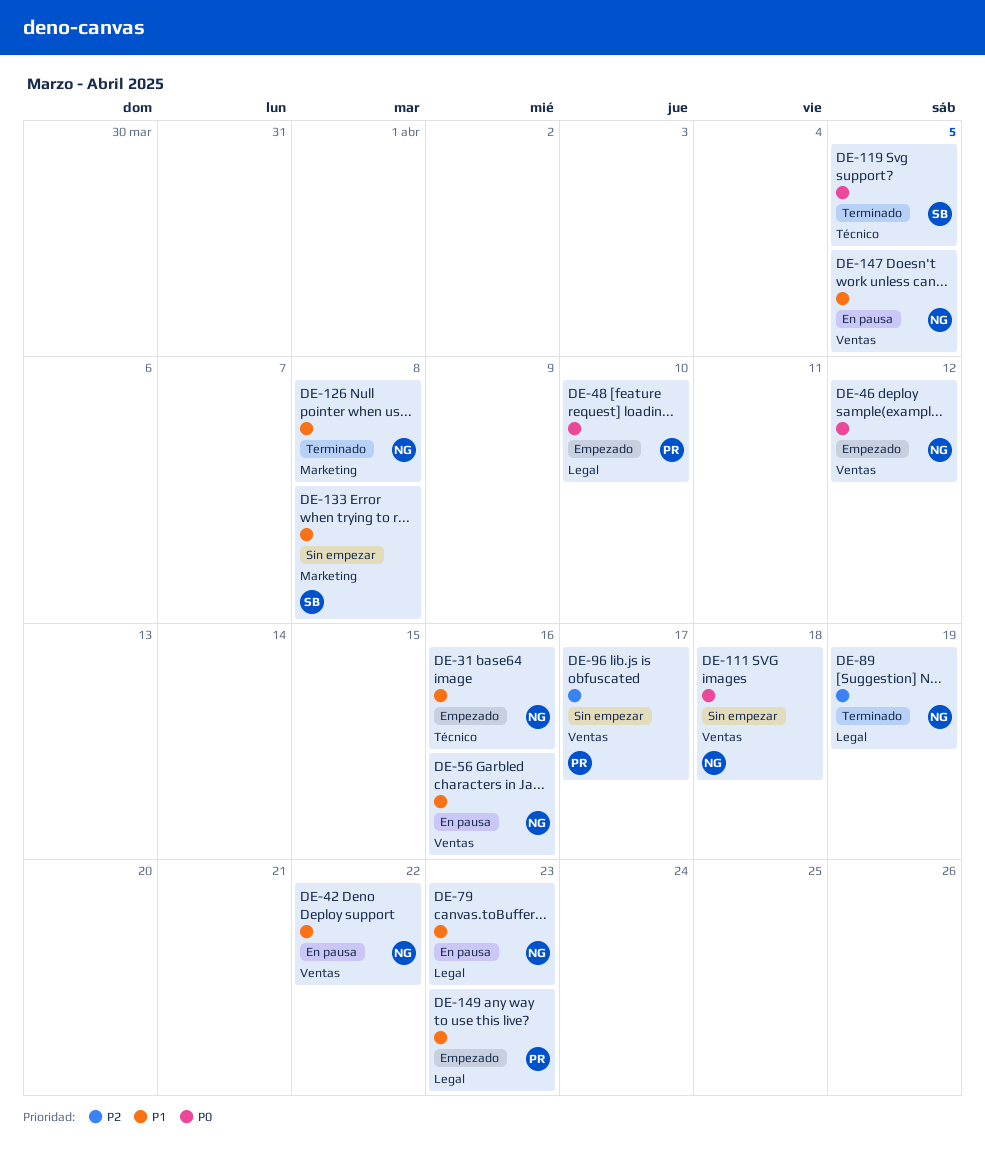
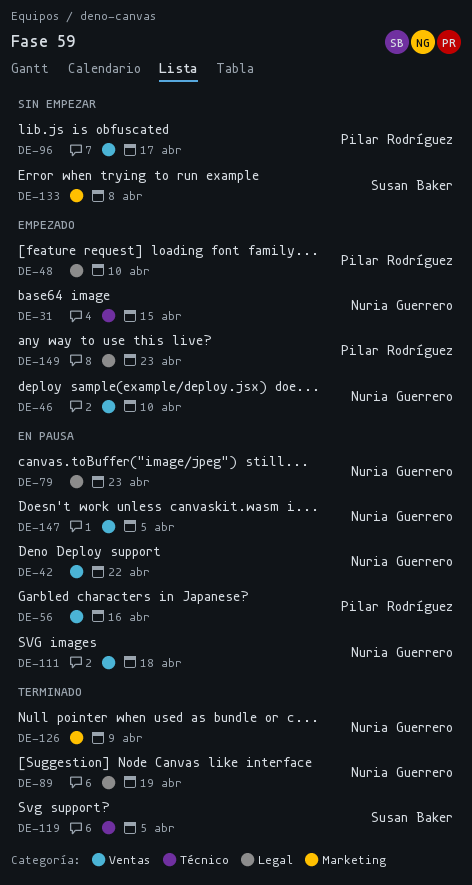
DE-31, due: Apr 16 -> Apr 15
DE-46, due: Apr 12 -> Apr 10
DE-56, owner: Nuria Guerrero -> Pilar Rodríguez
DE-111, status: Sin empezar -> En pausa
DE-126, due: Apr 8 -> Apr 9

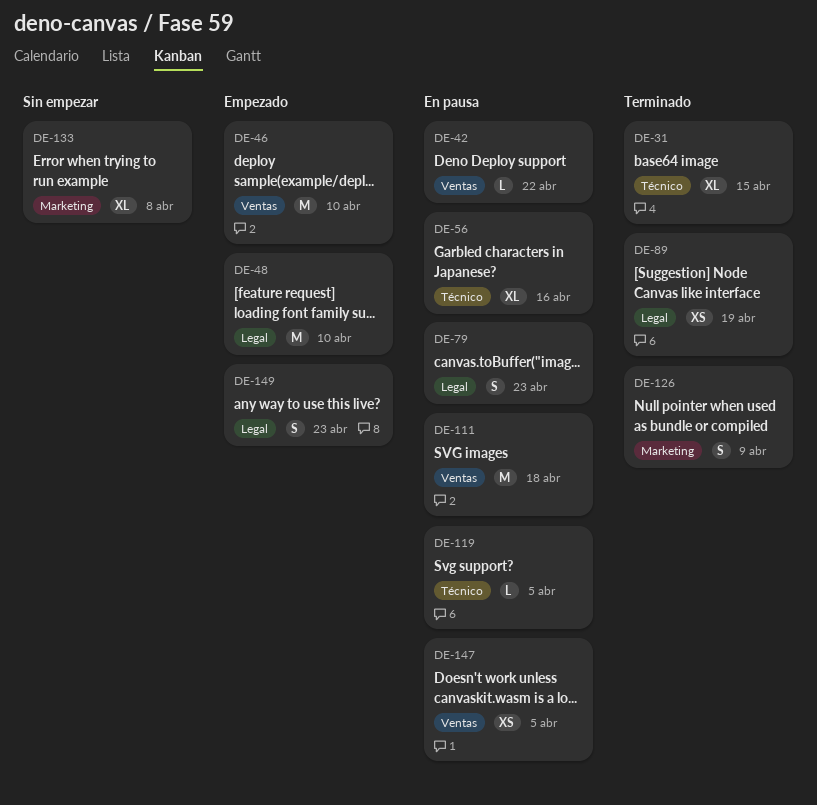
DE-31, status: Empezado -> Terminado
DE-56, label: Ventas -> Técnico
DE-96: present -> none
DE-119, status: Terminado -> En pausa

